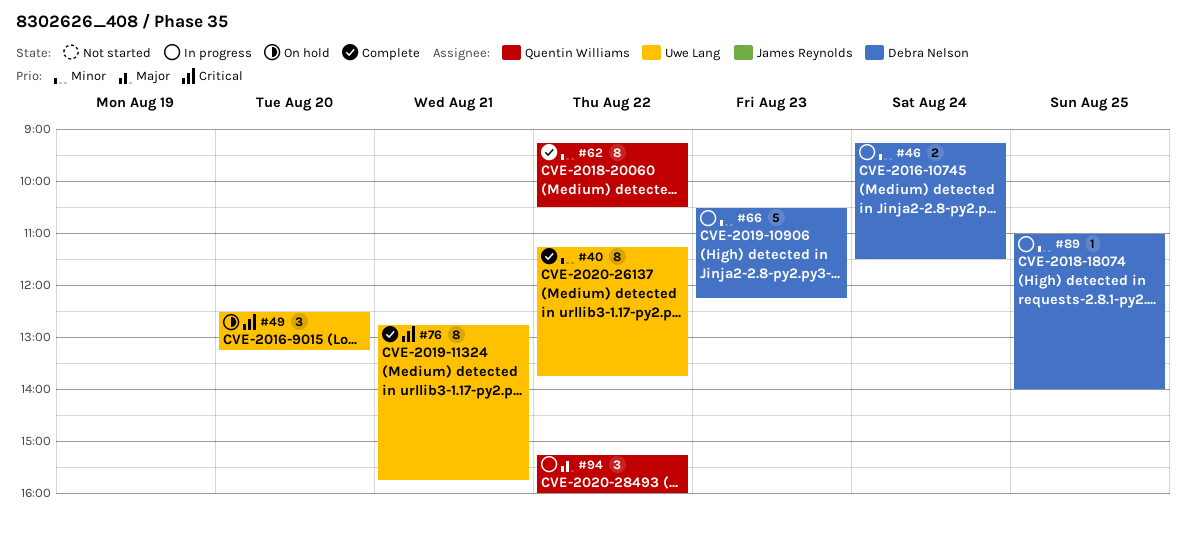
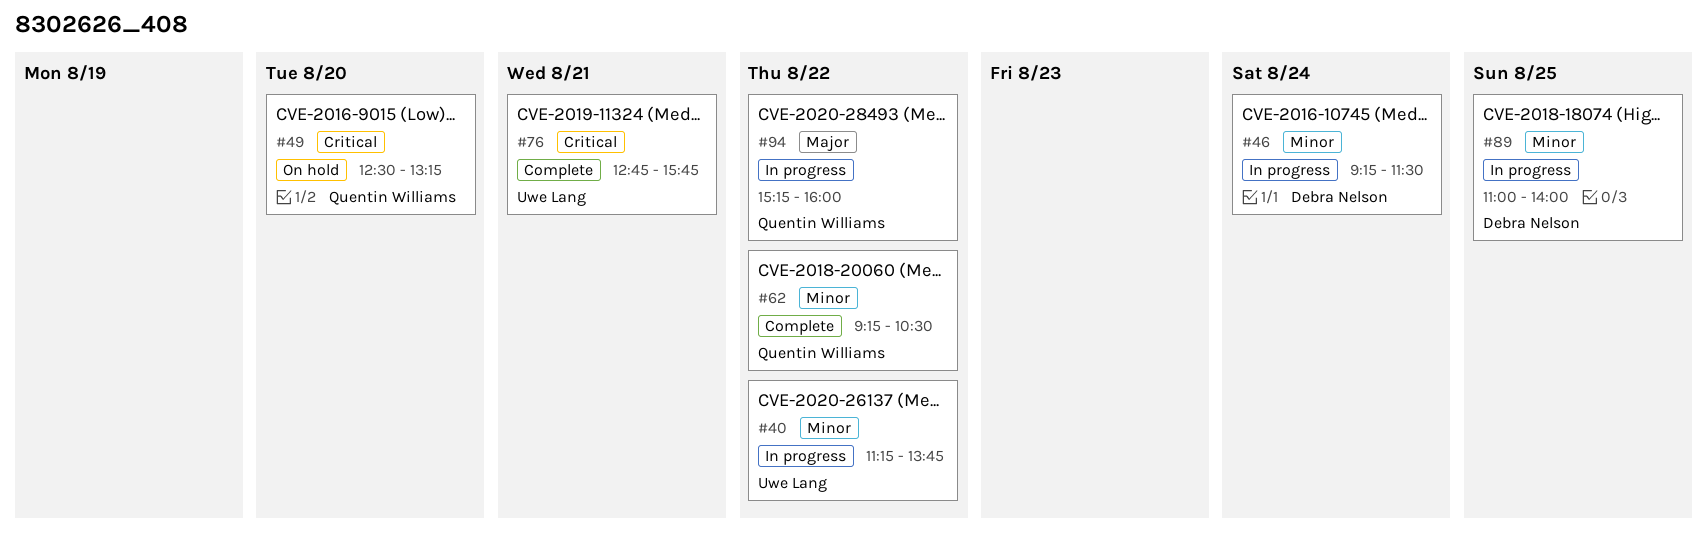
#40, status: Complete -> In progress
#49, owner: Uwe Lang -> Quentin Williams
#66: present -> none

